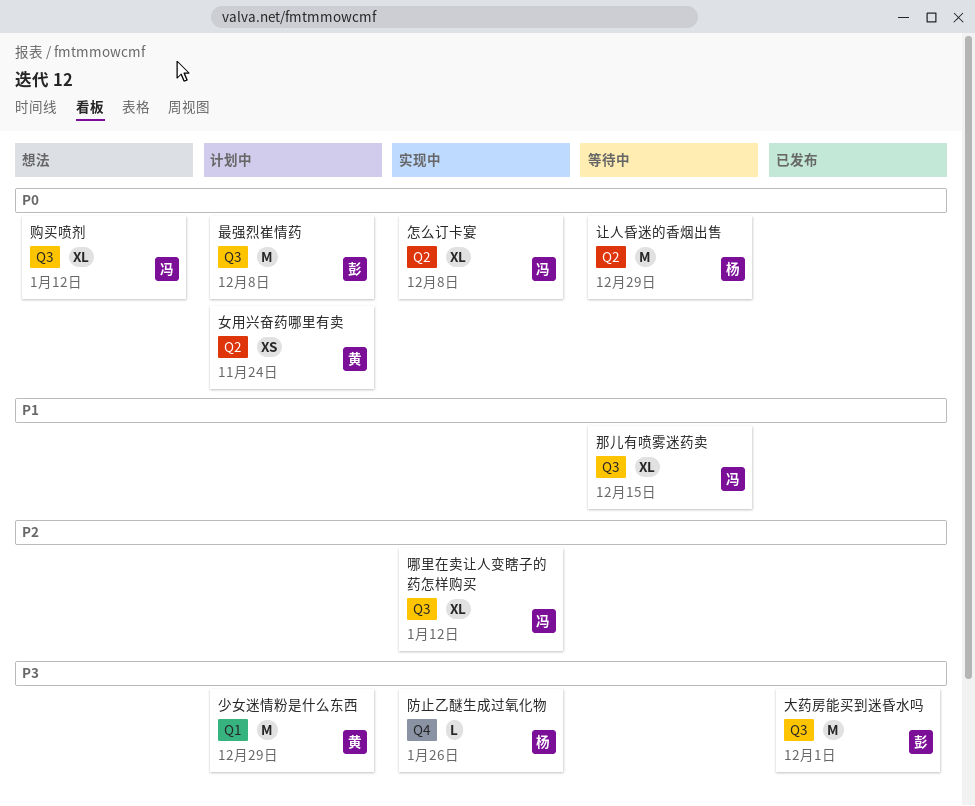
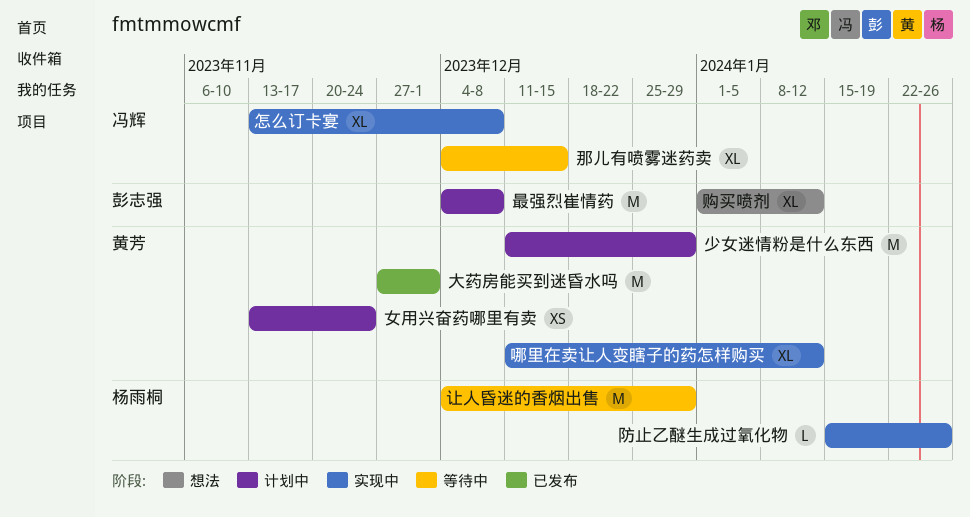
哪里在卖让人变瞎子的药怎样购买, owner: 冯辉 -> 黄芳
大药房能买到迷昏水吗, owner: 彭志强 -> 黄芳
购买喷剂, owner: 冯辉 -> 彭志强

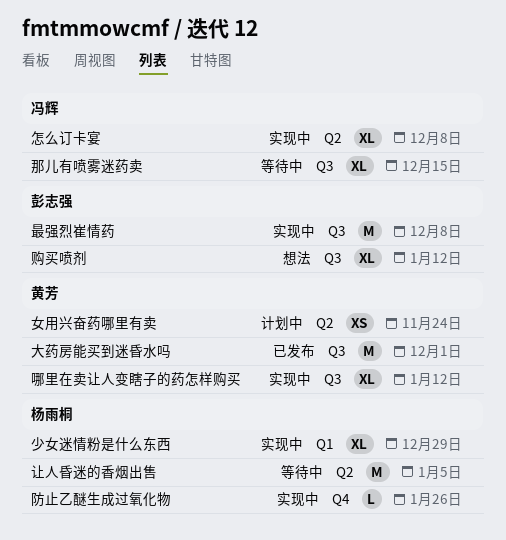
少女迷情粉是什么东西, status: 计划中 -> 实现中
少女迷情粉是什么东西, owner: 黄芳 -> 杨雨桐
少女迷情粉是什么东西, estimate: M -> XL
最强烈崔情药, status: 计划中 -> 实现中
让人昏迷的香烟出售, due: Dec 29 -> Jan 5

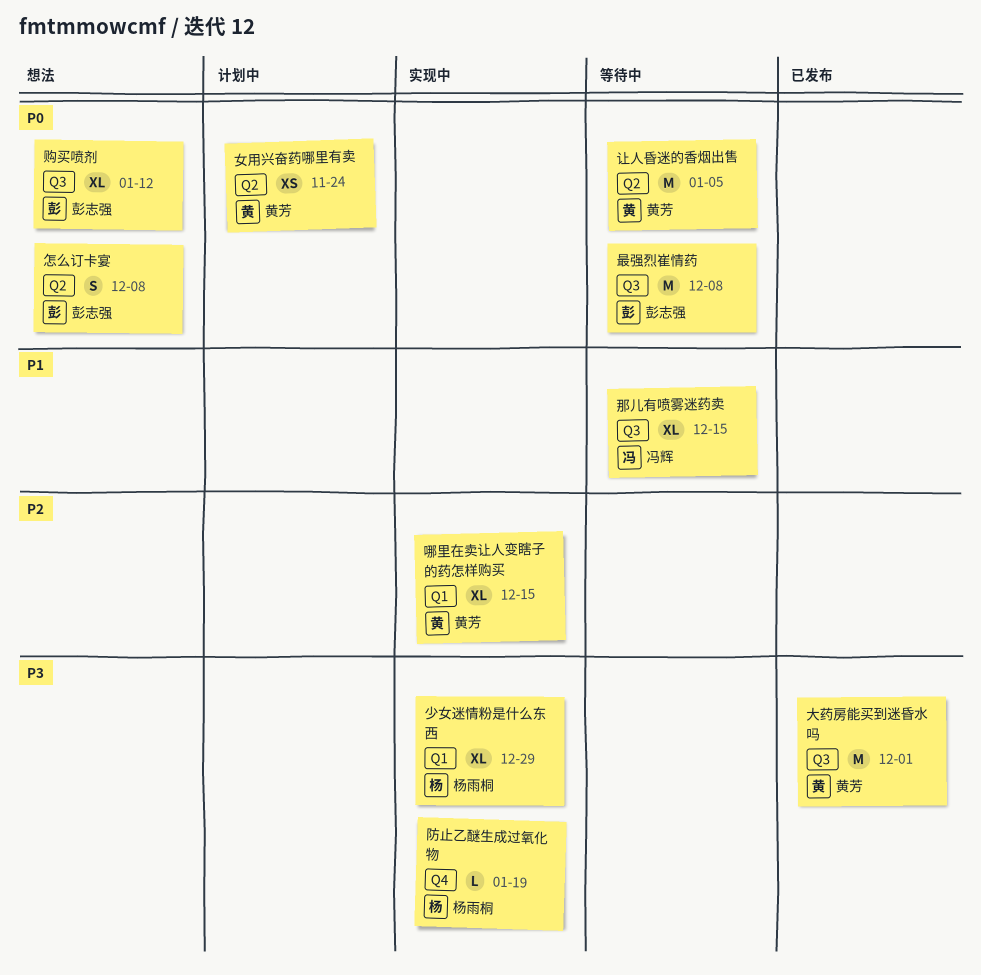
哪里在卖让人变瞎子的药怎样购买, label: Q3 -> Q1
哪里在卖让人变瞎子的药怎样购买, due: Jan 12 -> Dec 15
怎么订卡宴, status: 实现中 -> 想法
怎么订卡宴, owner: 冯辉 -> 彭志强
怎么订卡宴, estimate: XL -> S
最强烈崔情药, status: 实现中 -> 等待中
让人昏迷的香烟出售, owner: 杨雨桐 -> 黄芳
防止乙醚生成过氧化物, due: Jan 26 -> Jan 19

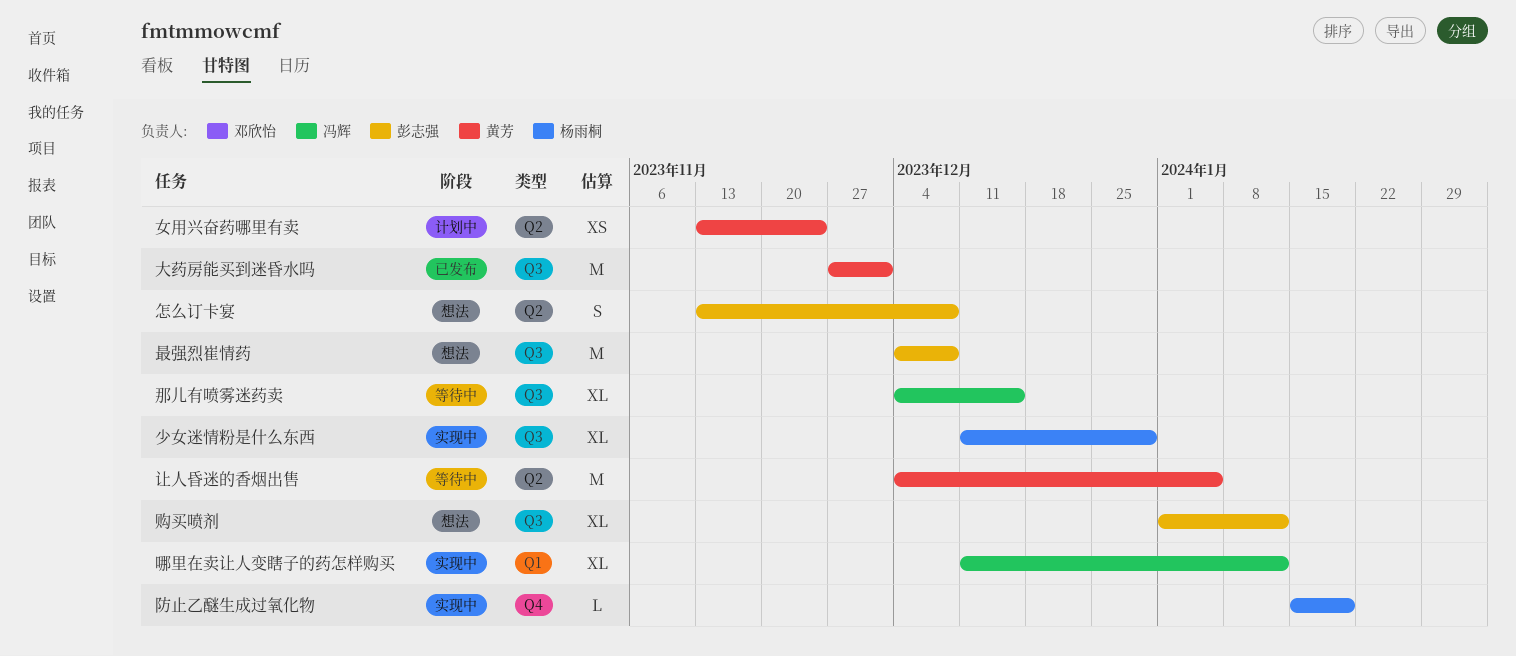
哪里在卖让人变瞎子的药怎样购买, owner: 黄芳 -> 冯辉
哪里在卖让人变瞎子的药怎样购买, due: Dec 15 -> Jan 12
少女迷情粉是什么东西, label: Q1 -> Q3
最强烈崔情药, status: 等待中 -> 想法

